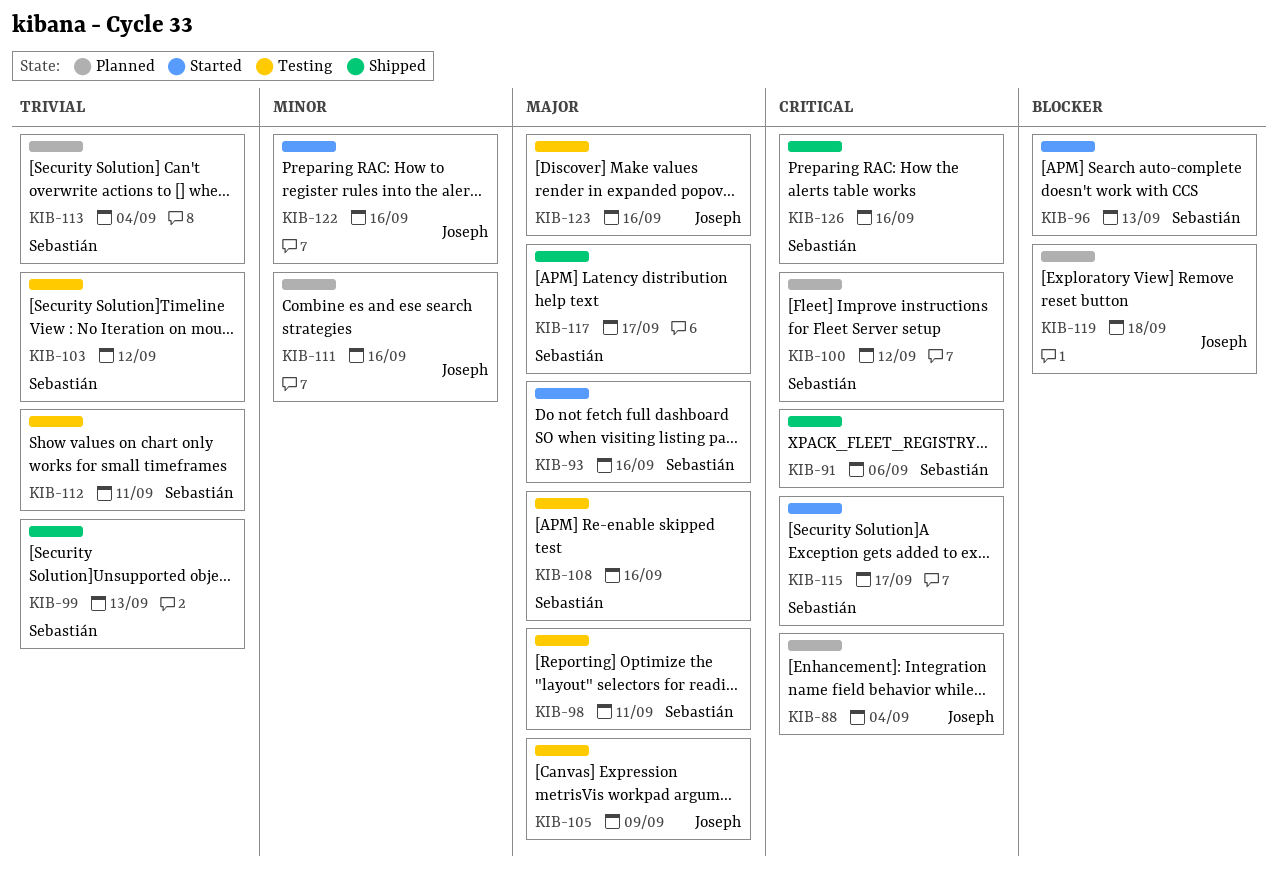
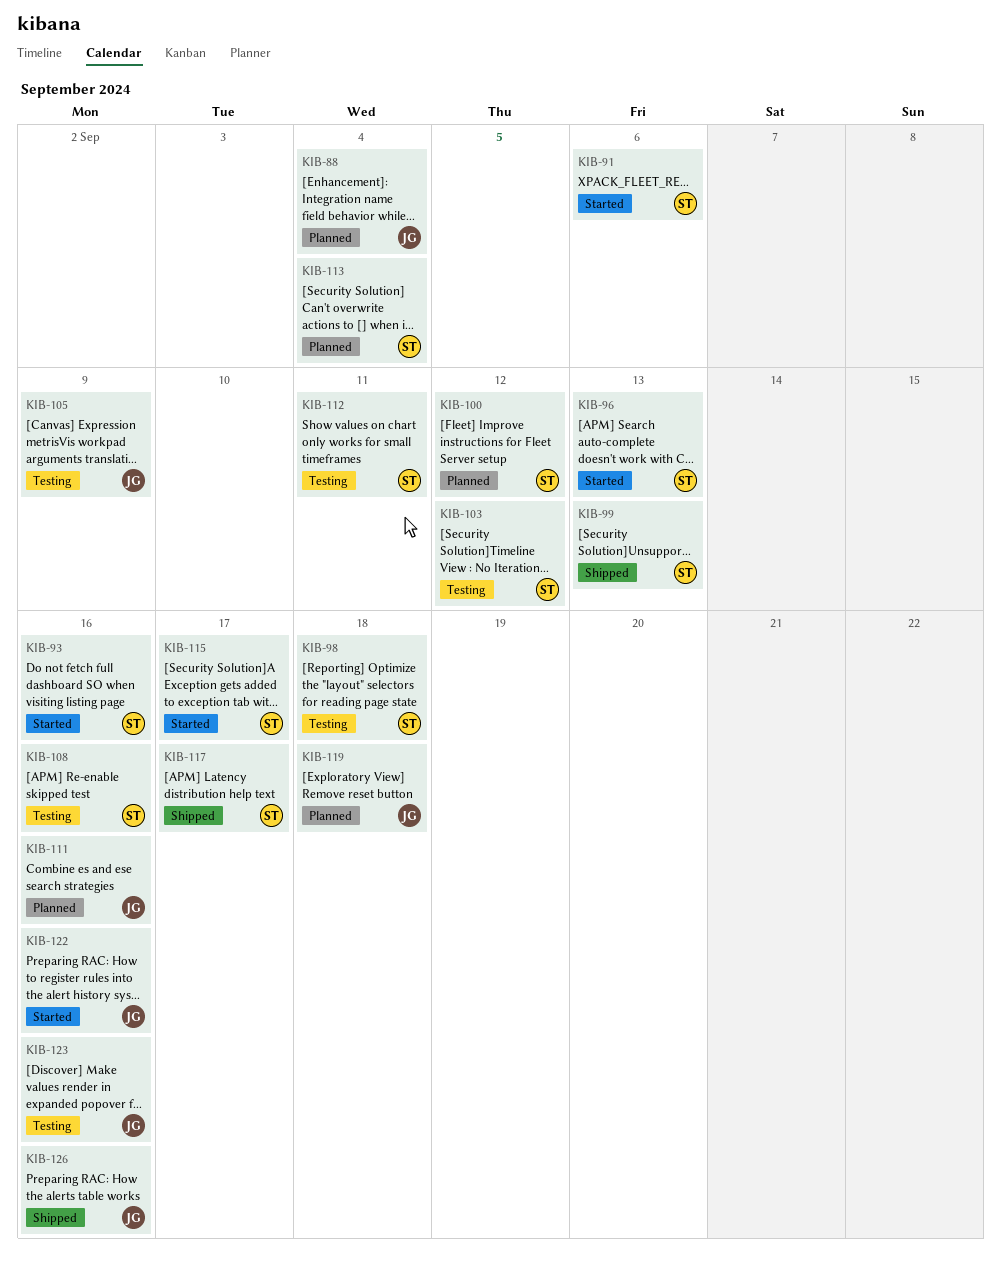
KIB-91, status: Shipped -> Started
KIB-98, due: Sep 11 -> Sep 18
KIB-126, owner: Sebastián -> Joseph

